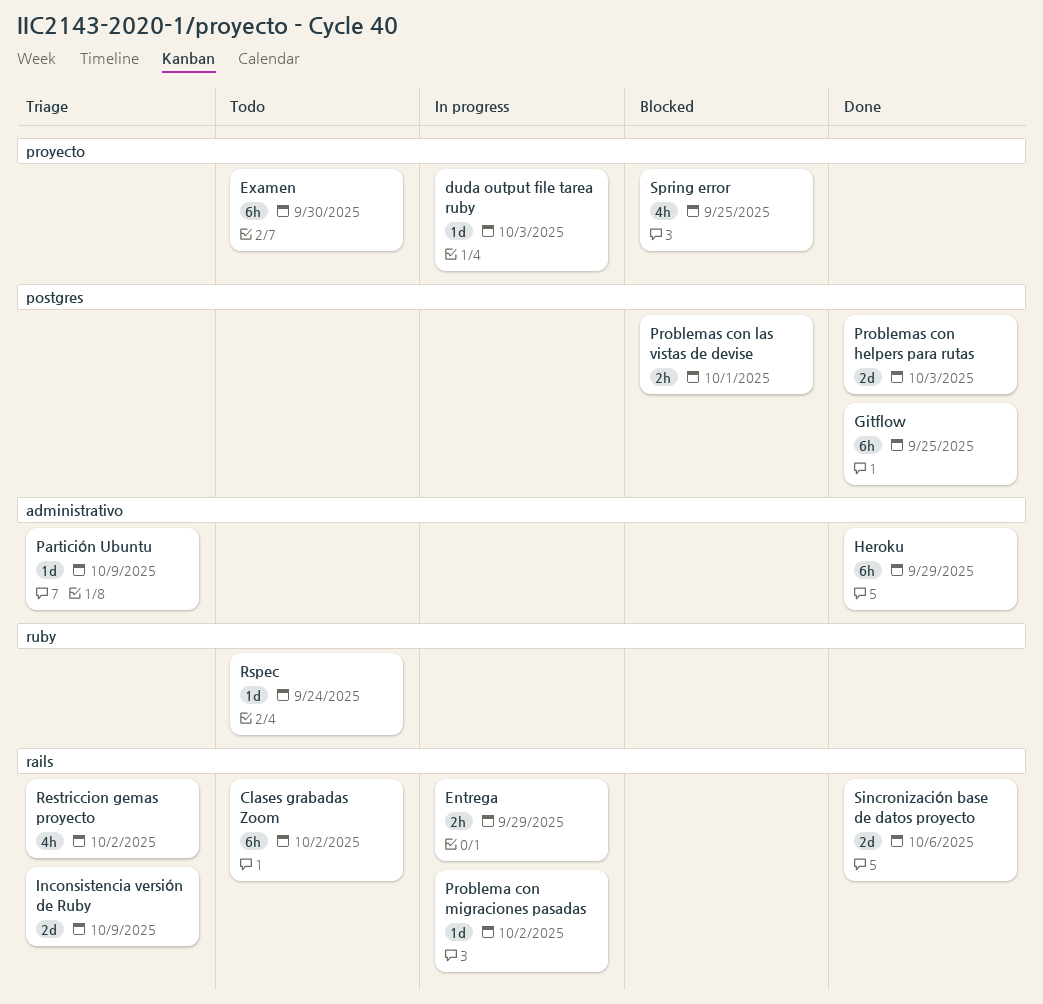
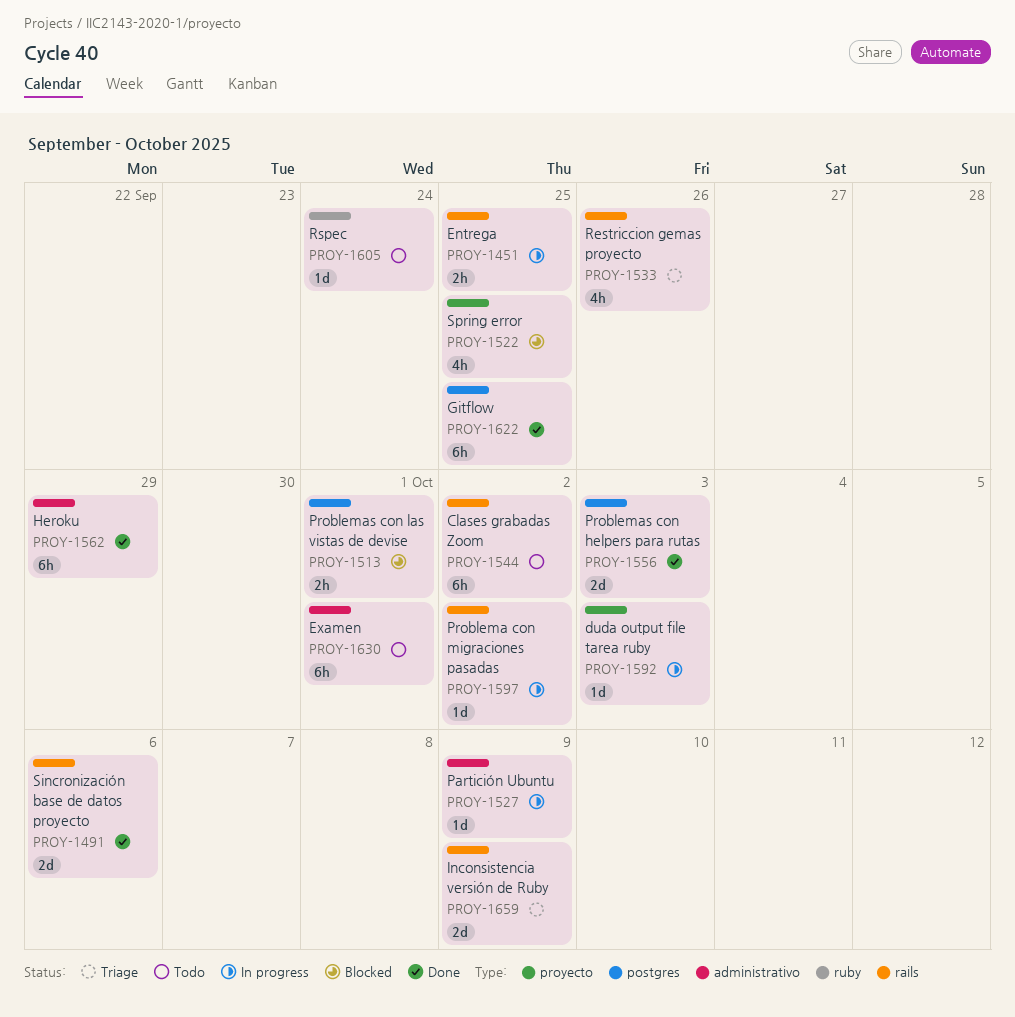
Entrega, due: Sep 29 -> Sep 25
Examen, label: proyecto -> administrativo
Examen, due: Sep 30 -> Oct 1
Partición Ubuntu, status: Triage -> In progress
Restriccion gemas proyecto, due: Oct 2 -> Sep 26

